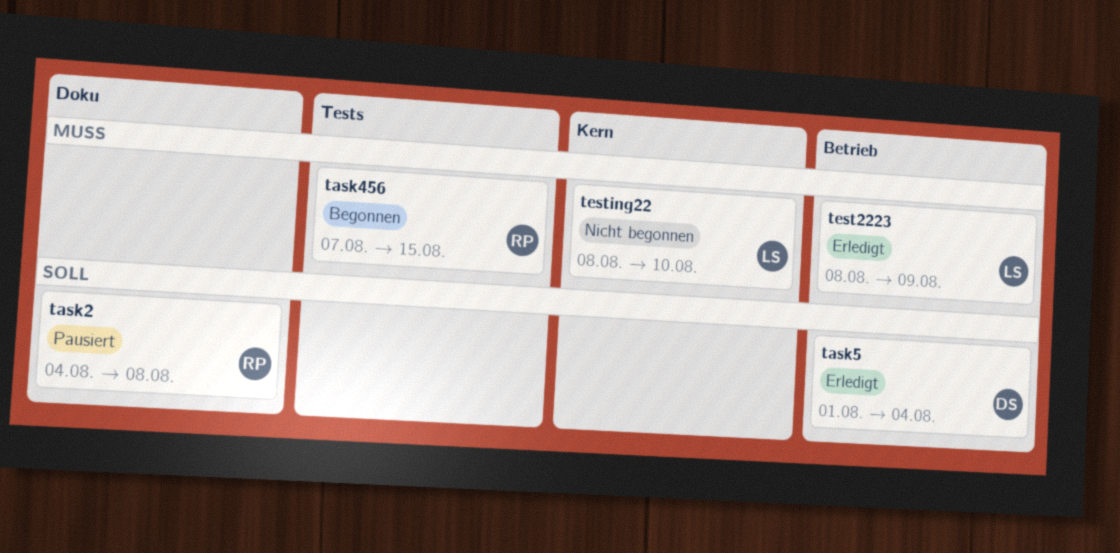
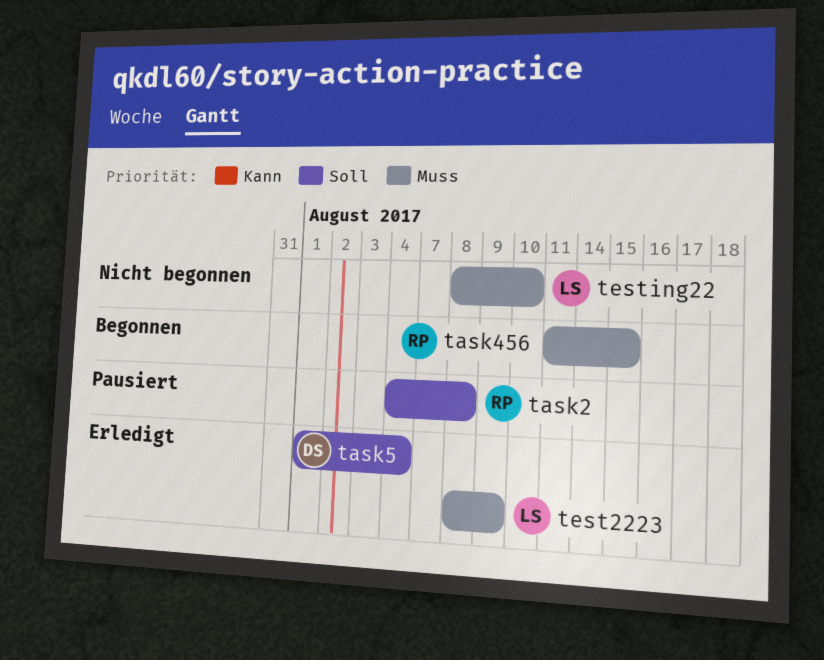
task456, start: Aug 7 -> Aug 11

